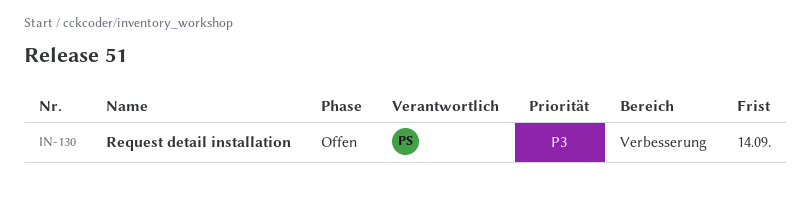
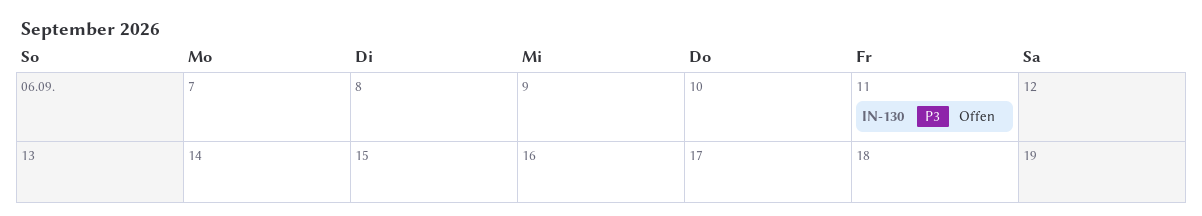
IN-130, due: Sep 14 -> Sep 11

